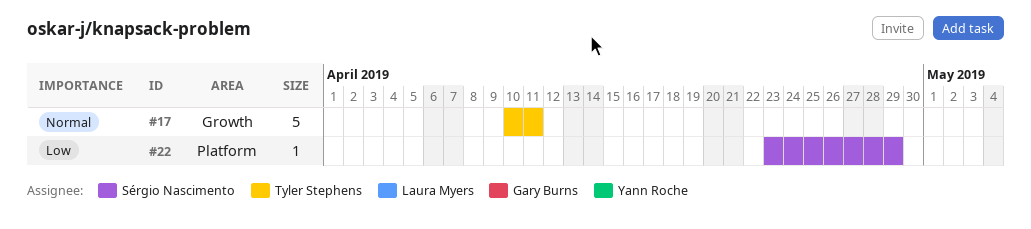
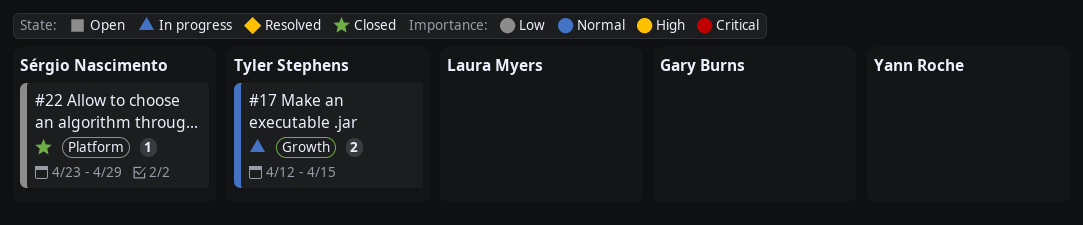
#17, estimate: 5 -> 2
#17, start: Apr 10 -> Apr 12
#17, due: Apr 11 -> Apr 15

